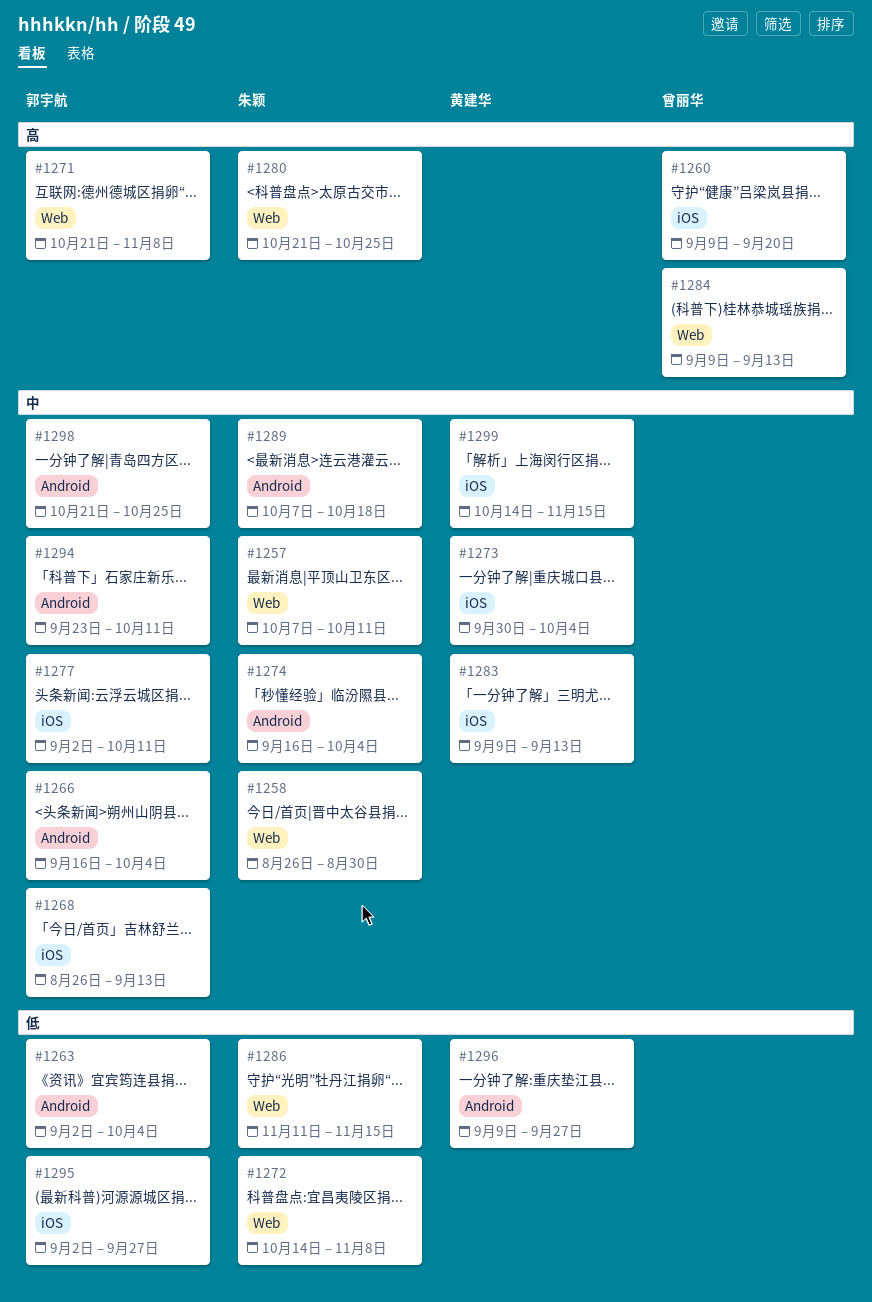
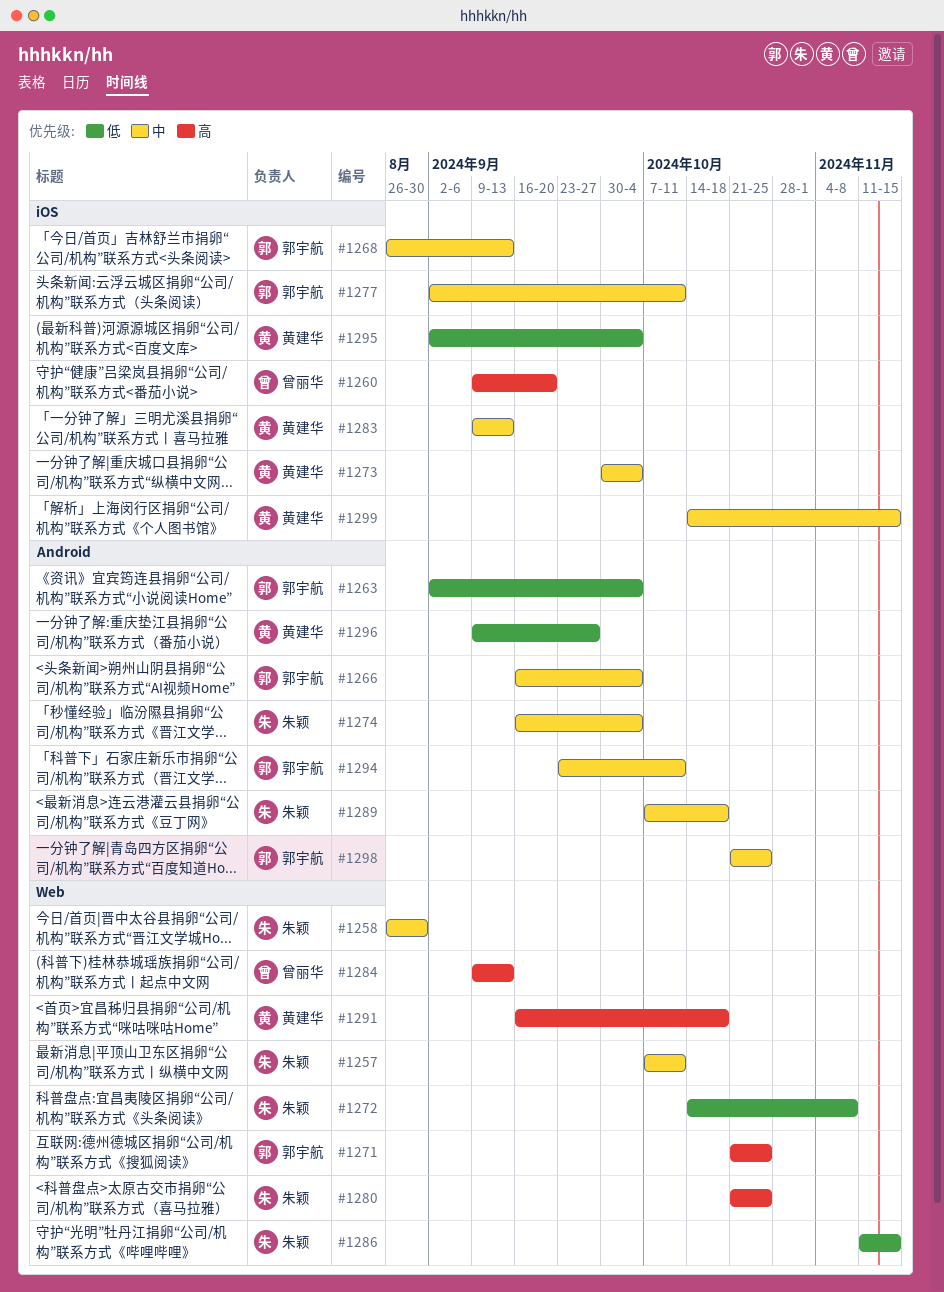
#1271, due: Nov 8 -> Oct 25
#1291: none -> present
#1295, owner: 郭宇航 -> 黄建华
#1295, due: Sep 27 -> Oct 4

